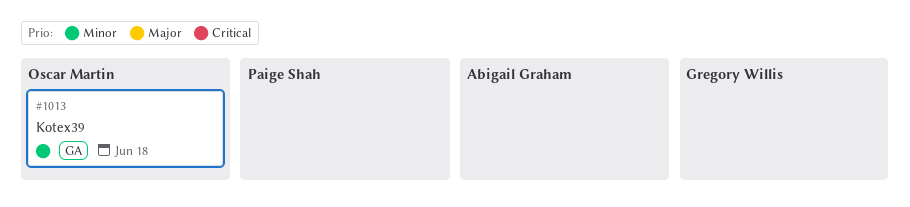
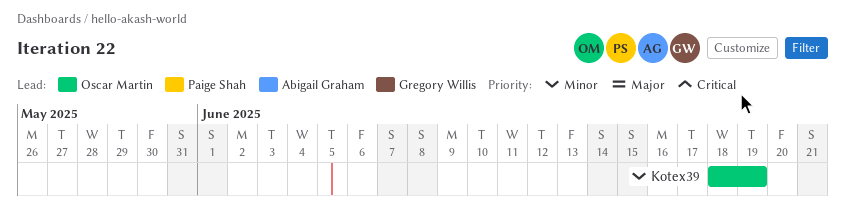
Kotex39, due: Jun 18 -> Jun 19

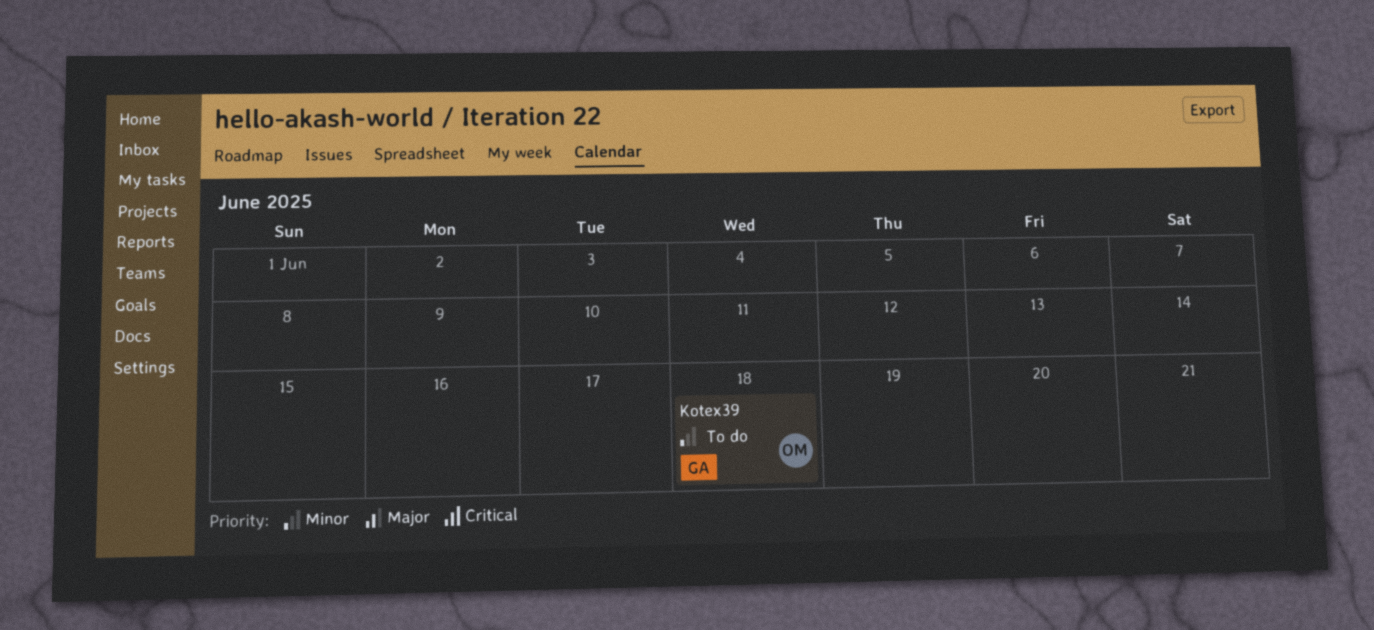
Kotex39, due: Jun 19 -> Jun 18

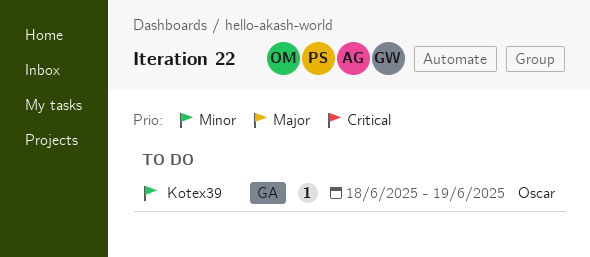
Kotex39, due: Jun 18 -> Jun 19

